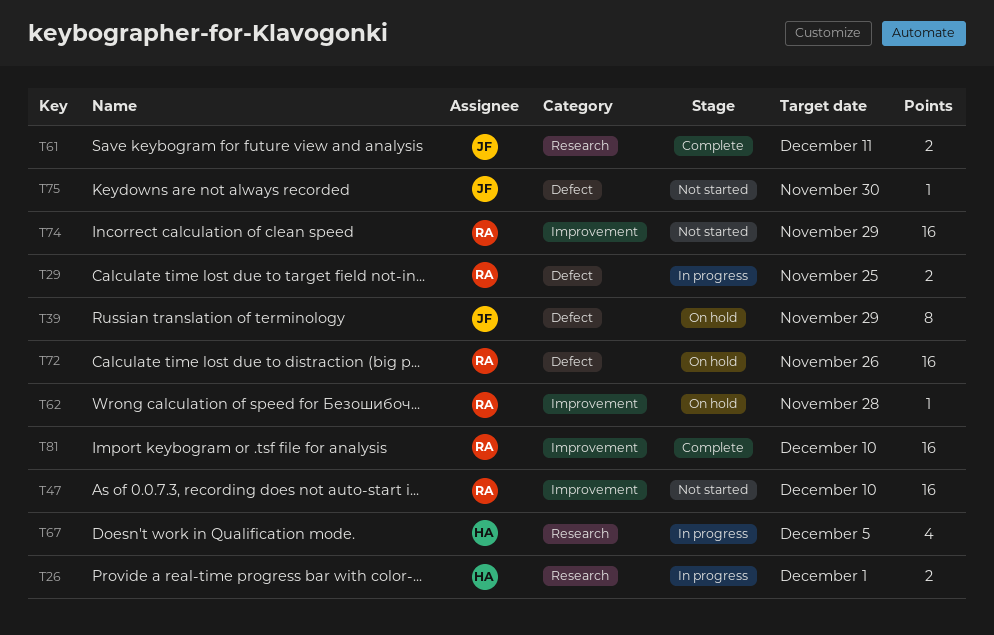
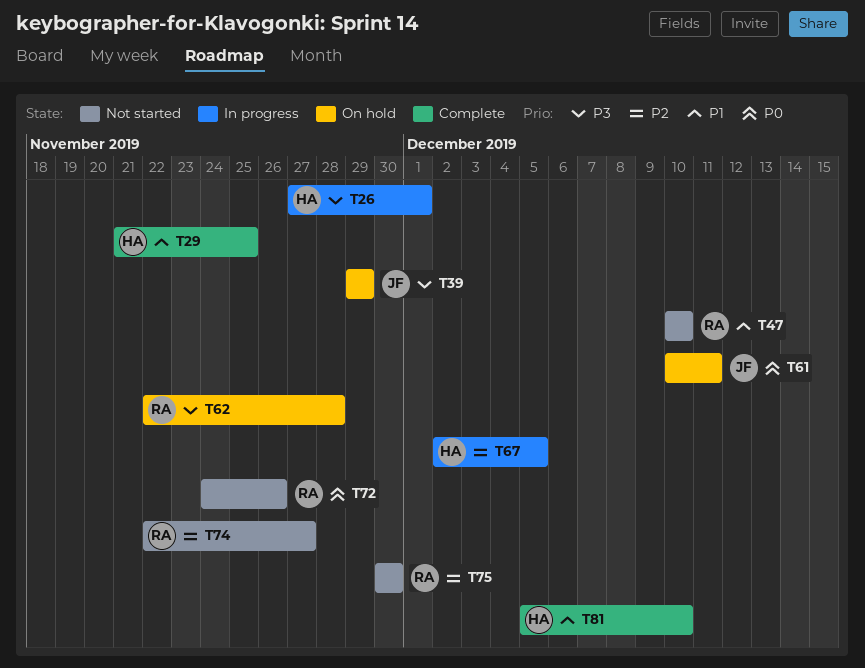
T29, status: In progress -> Complete
T29, owner: RA -> HA
T61, status: Complete -> On hold
T72, status: On hold -> Not started
T74, due: Nov 29 -> Nov 27
T75, owner: JF -> RA
T81, owner: RA -> HA

